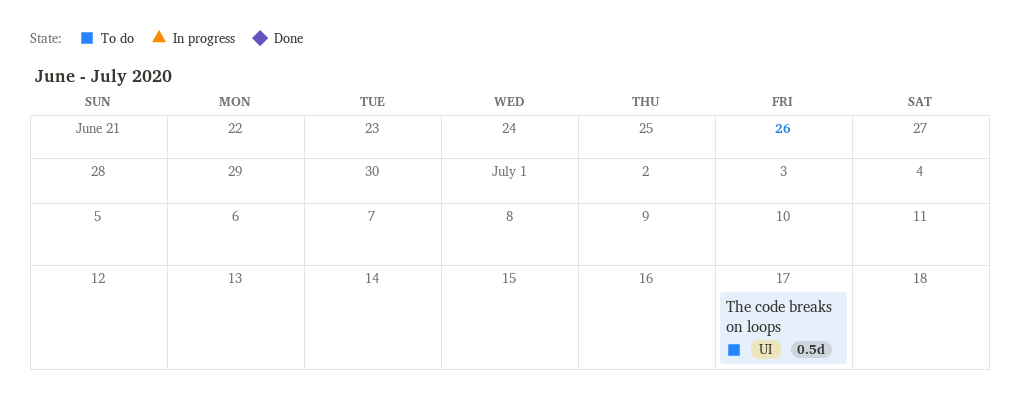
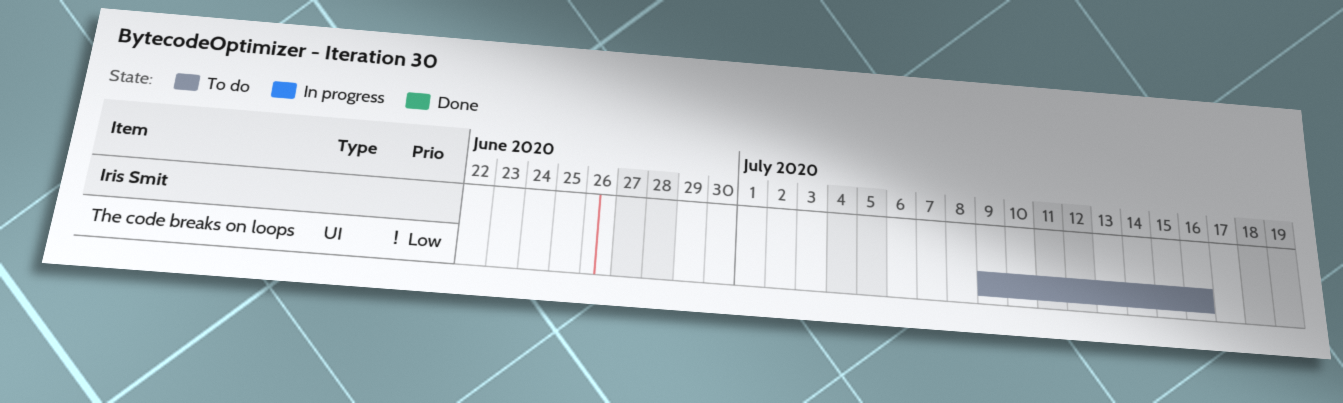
The code breaks on loops, due: Jul 17 -> Jul 16

